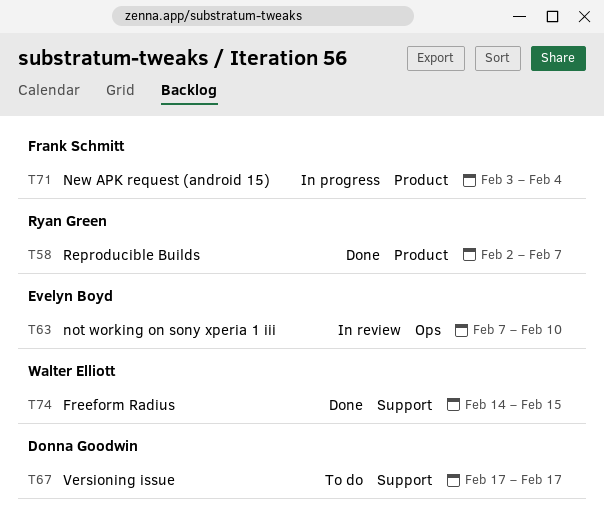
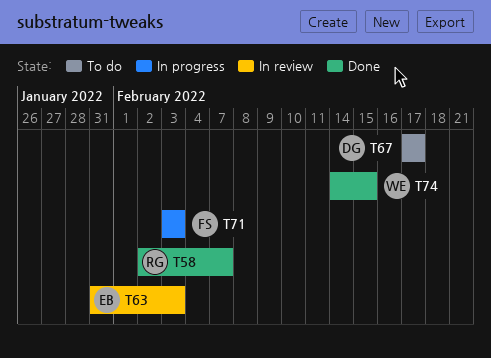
T63, start: Feb 7 -> Jan 31
T63, due: Feb 10 -> Feb 3
T71, due: Feb 4 -> Feb 3

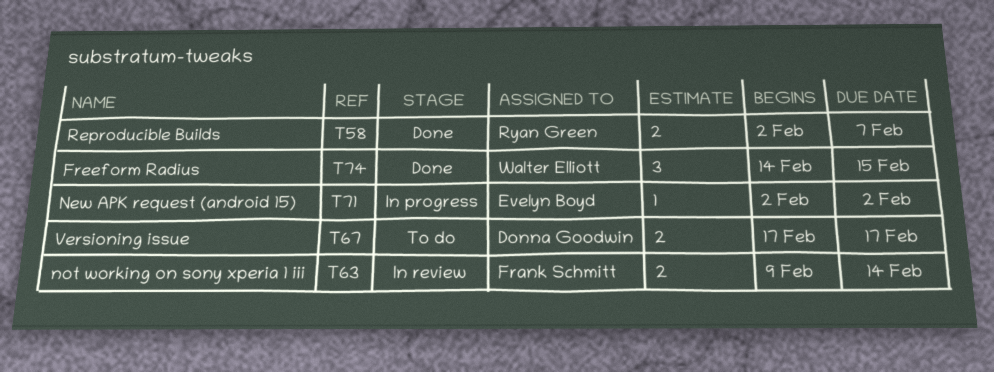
T63, owner: Evelyn Boyd -> Frank Schmitt
T63, start: Jan 31 -> Feb 9
T63, due: Feb 3 -> Feb 14
T71, owner: Frank Schmitt -> Evelyn Boyd
T71, start: Feb 3 -> Feb 2
T71, due: Feb 3 -> Feb 2

